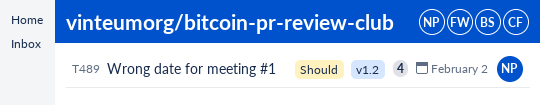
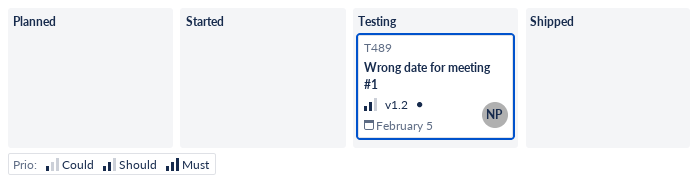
T489, estimate: 4 -> 1
T489, due: Feb 2 -> Feb 5

